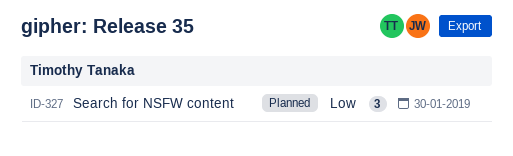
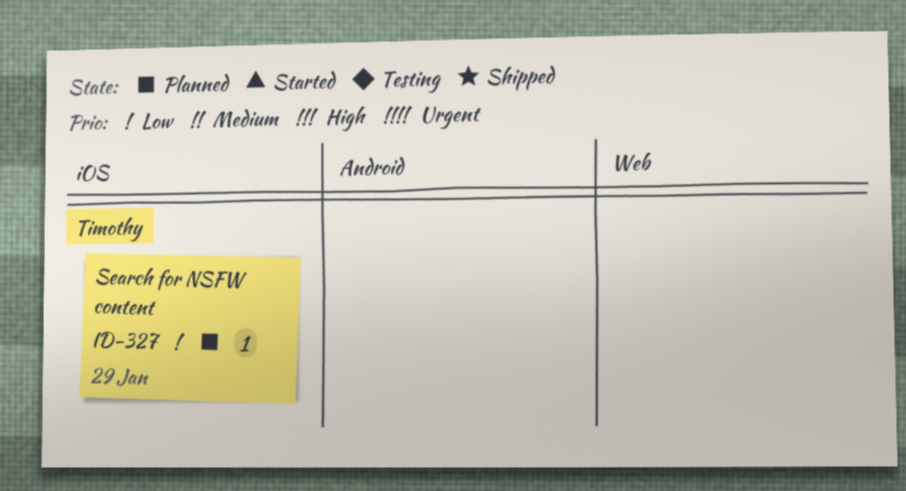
ID-327, estimate: 3 -> 1
ID-327, due: Jan 30 -> Jan 29

